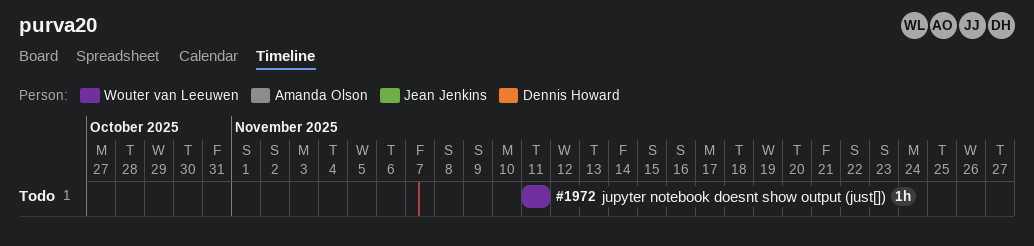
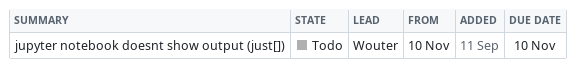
jupyter notebook doesnt show output (just[]), start: Nov 11 -> Nov 10
jupyter notebook doesnt show output (just[]), due: Nov 11 -> Nov 10

